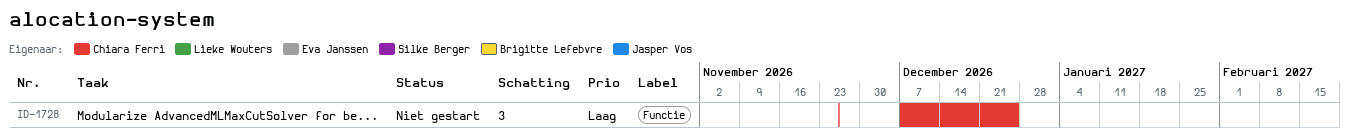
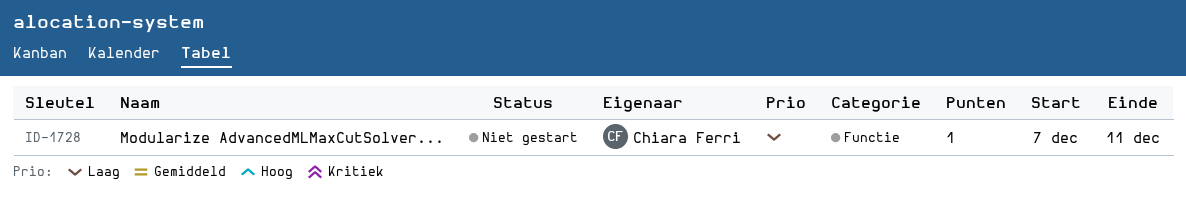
ID-1728, estimate: 3 -> 1
ID-1728, due: Dec 25 -> Dec 11

